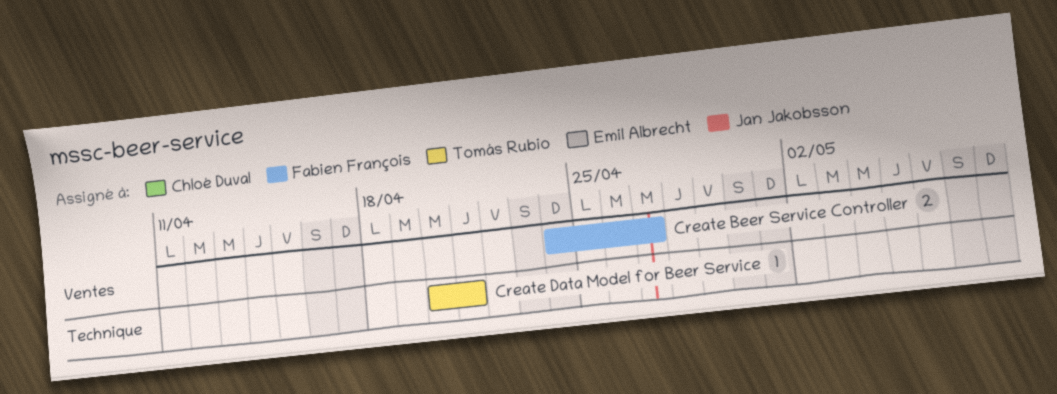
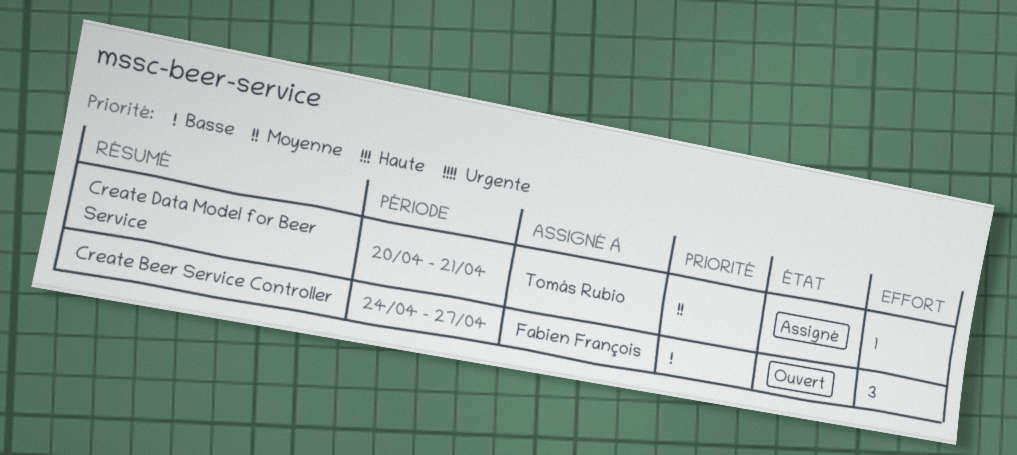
Create Beer Service Controller, estimate: 2 -> 3

